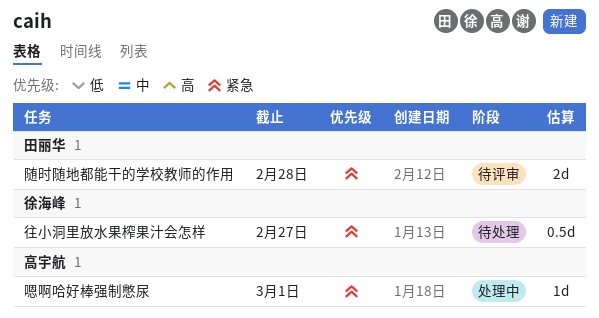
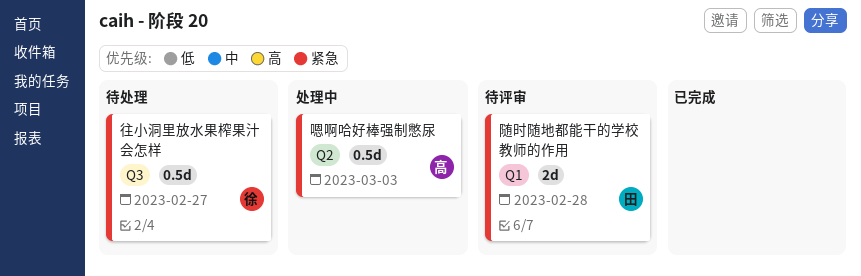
嗯啊哈好棒强制憋尿, estimate: 1d -> 0.5d
嗯啊哈好棒强制憋尿, due: Mar 1 -> Mar 3

